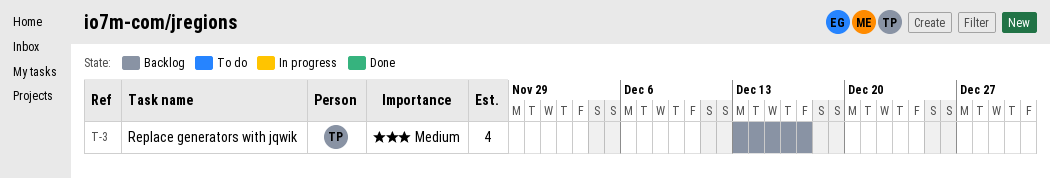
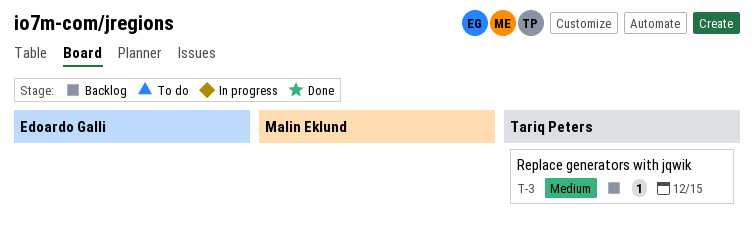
T-3, estimate: 4 -> 1
T-3, due: Dec 17 -> Dec 15

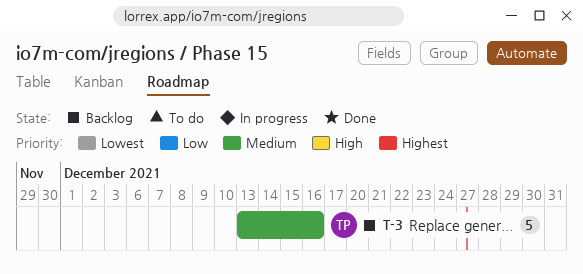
T-3, estimate: 1 -> 5
T-3, due: Dec 15 -> Dec 16

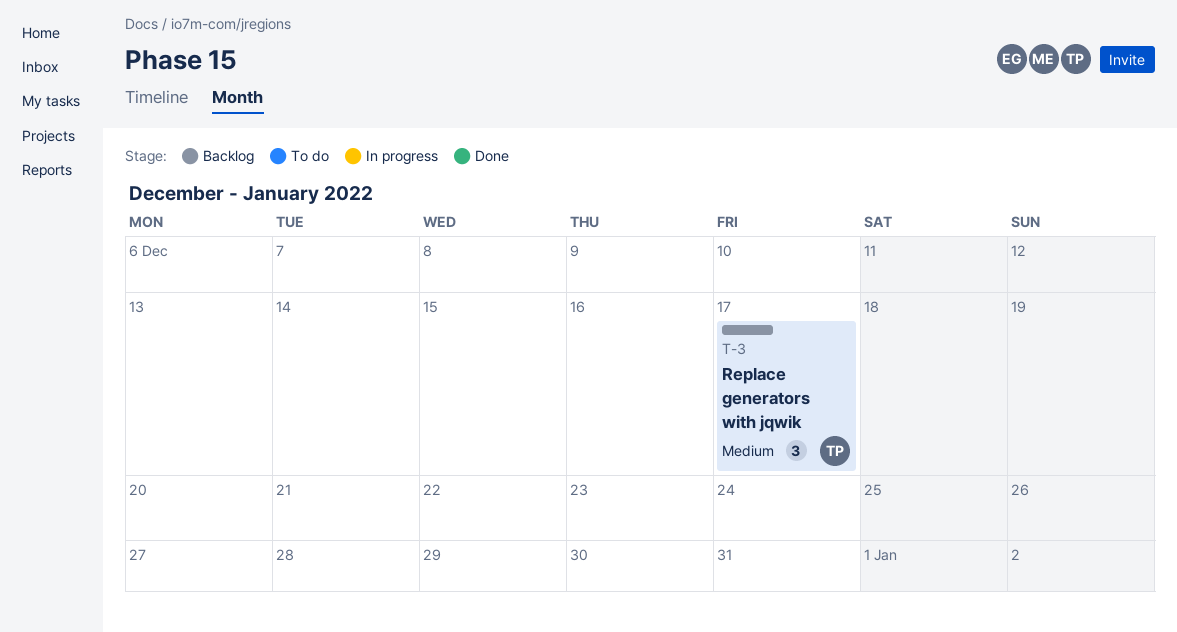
T-3, estimate: 5 -> 3
T-3, due: Dec 16 -> Dec 17

